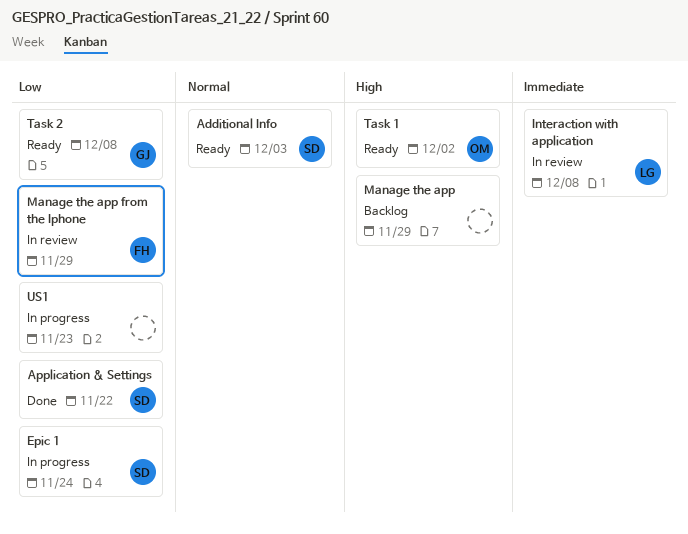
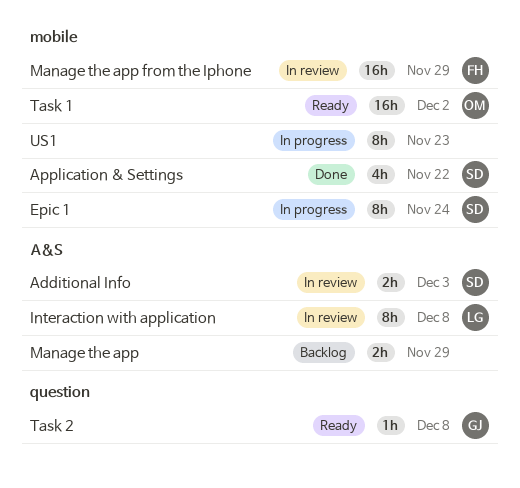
Additional Info, status: Ready -> In review

